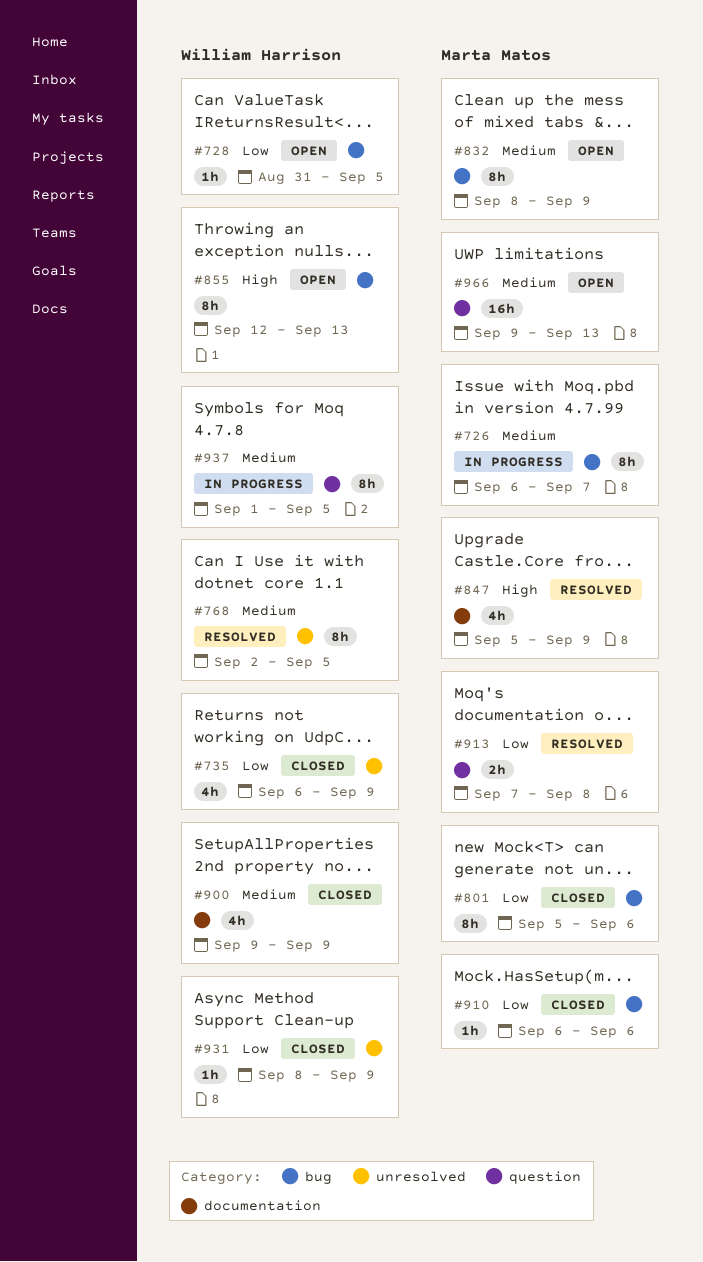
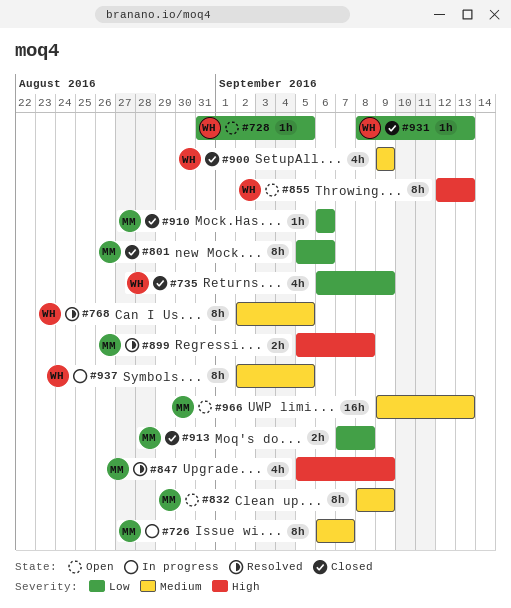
#899: none -> present
#913, status: Resolved -> Closed
#931, due: Sep 9 -> Sep 13
#937, start: Sep 1 -> Sep 2

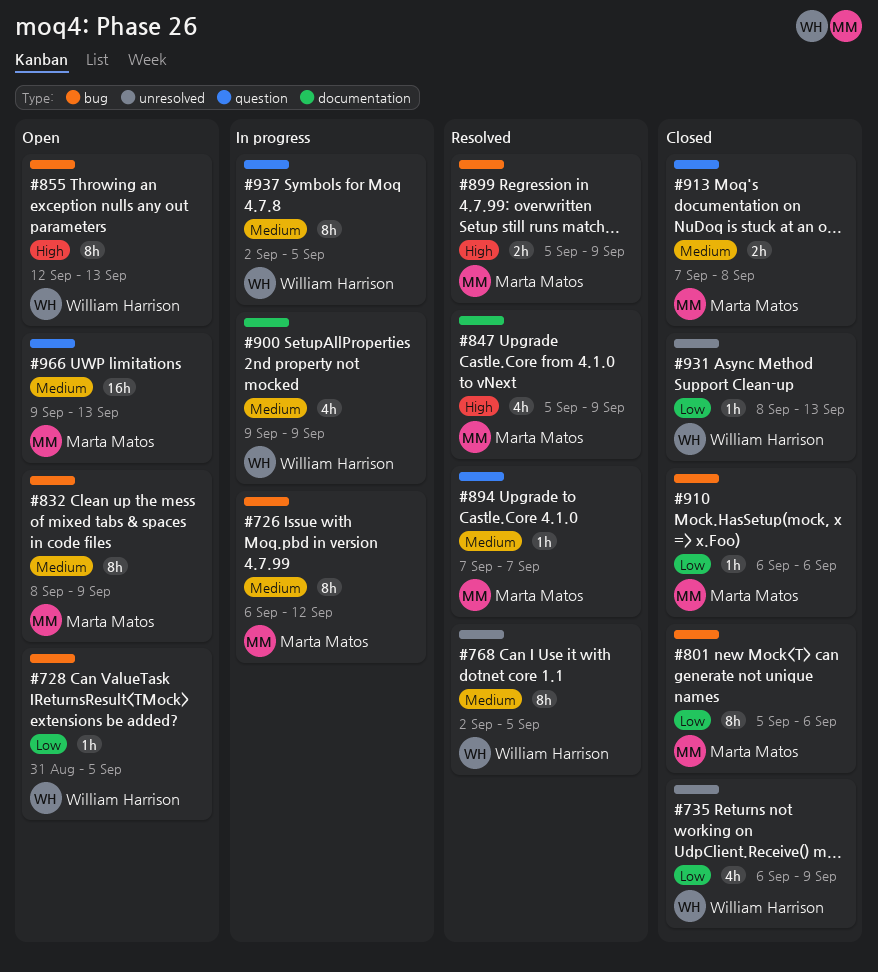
#726, due: Sep 7 -> Sep 12
#894: none -> present
#899, due: Sep 8 -> Sep 9
#900, status: Closed -> In progress
#913, priority: Low -> Medium

